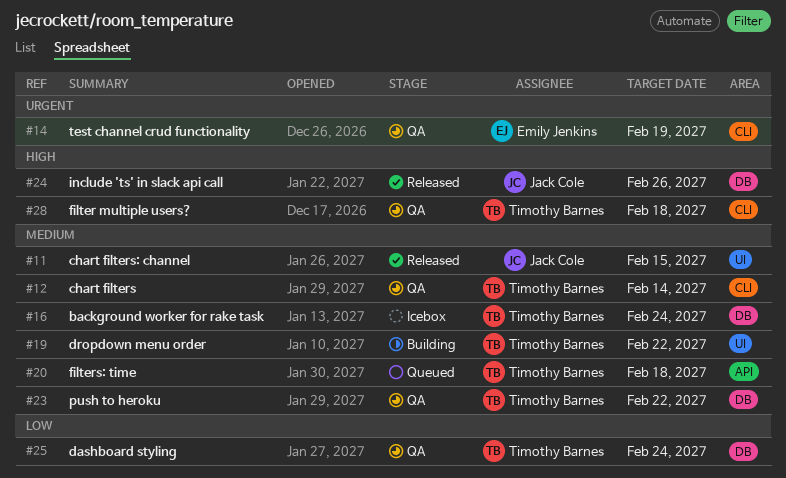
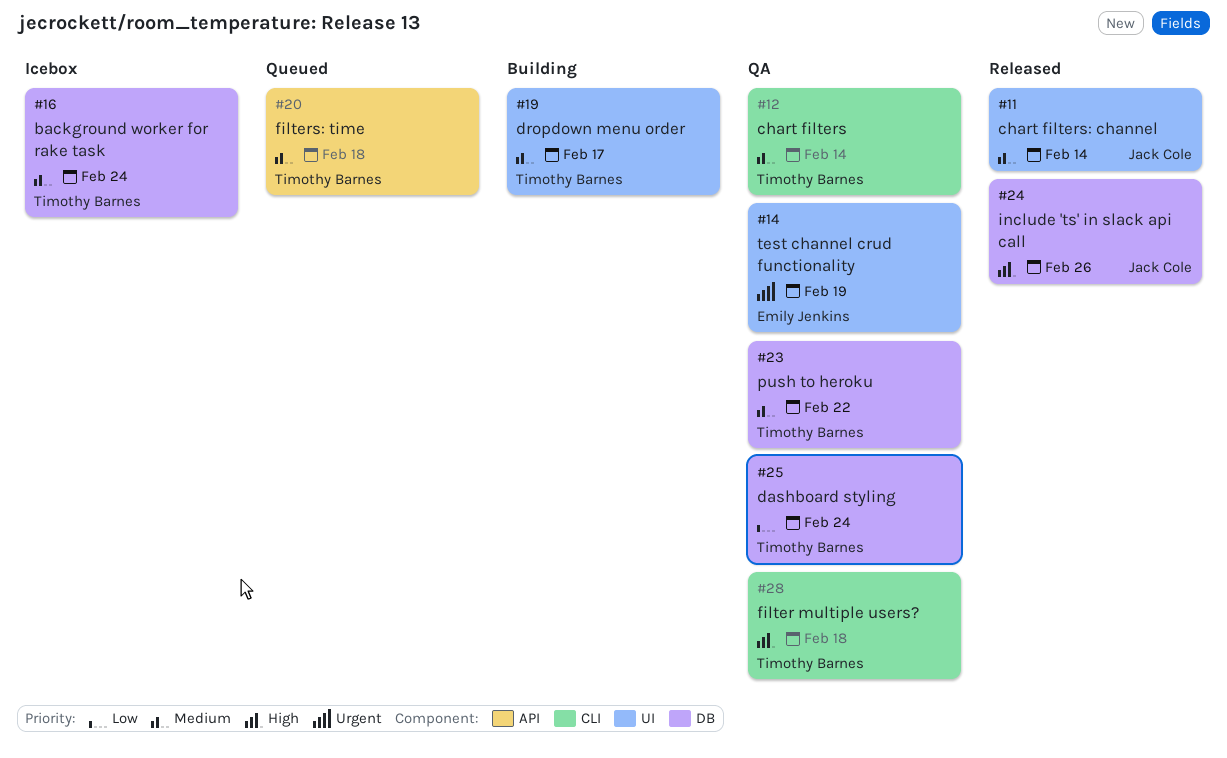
#11, due: Feb 15 -> Feb 14
#14, label: CLI -> UI
#19, due: Feb 22 -> Feb 17

